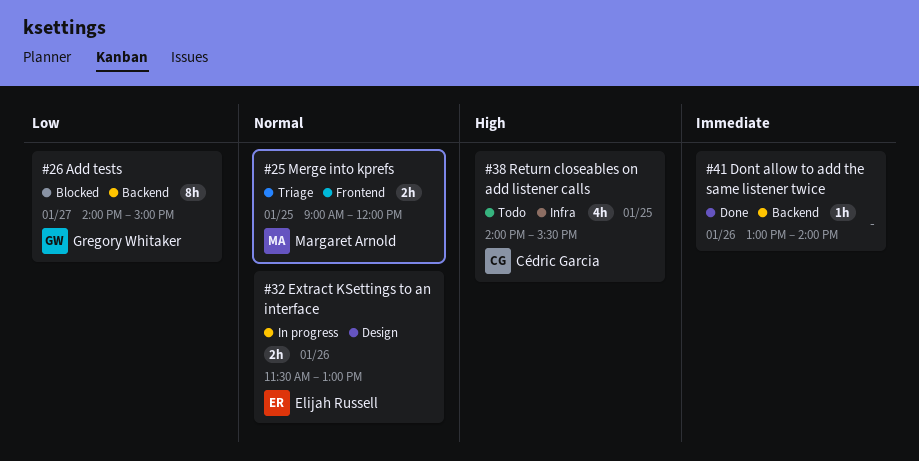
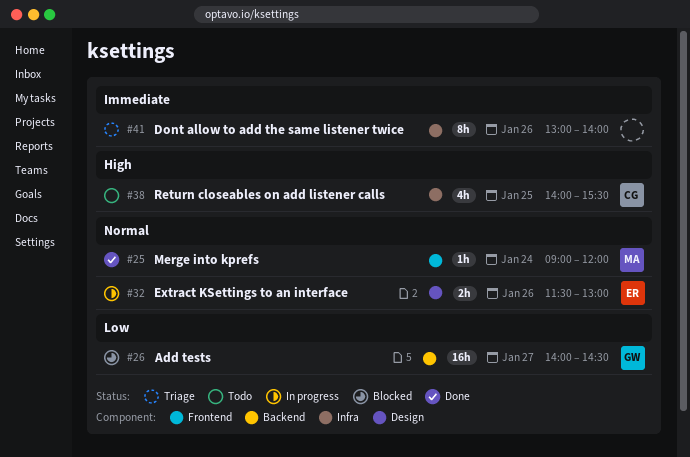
#25, status: Triage -> Done
#25, estimate: 2h -> 1h
#25, day: Jan 25 -> Jan 24
#26, estimate: 8h -> 16h
#26, ends: 15:00 -> 14:30
#41, status: Done -> Triage
#41, label: Backend -> Infra
#41, estimate: 1h -> 8h

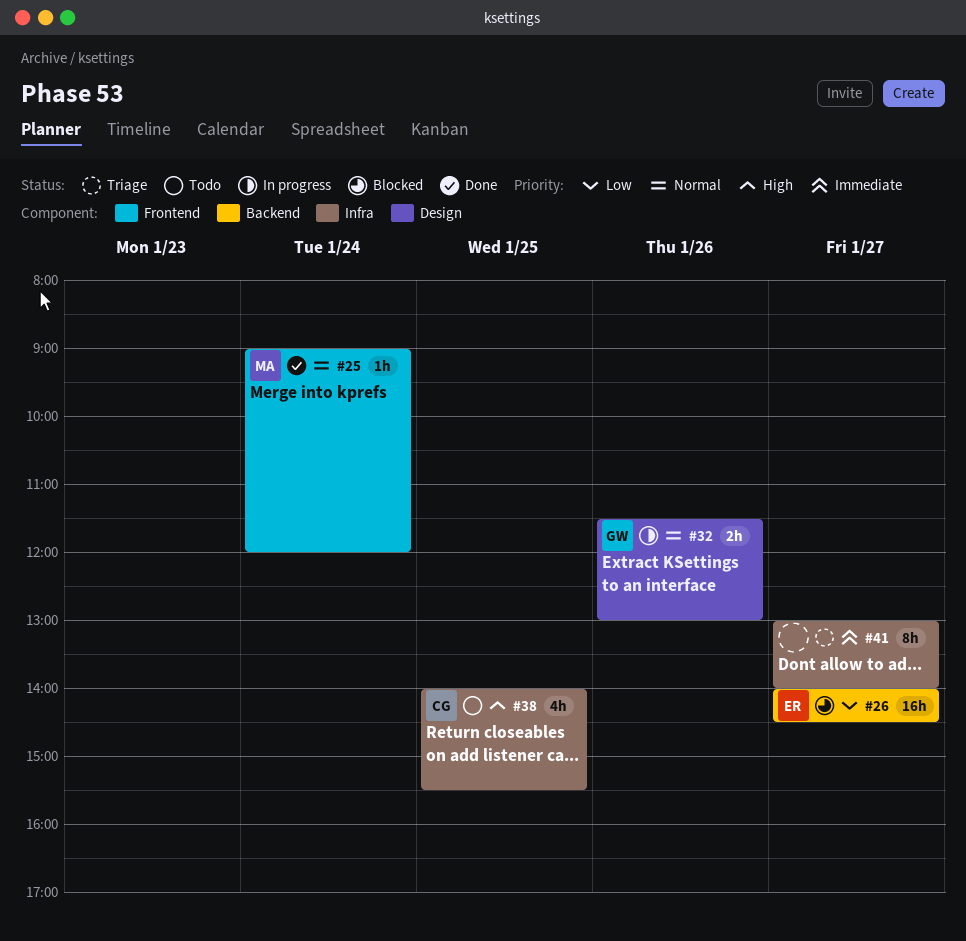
#26, owner: GW -> ER
#32, owner: ER -> GW
#41, day: Jan 26 -> Jan 27

